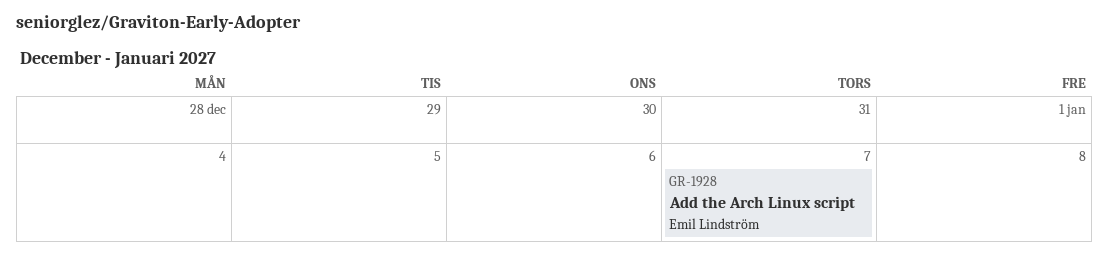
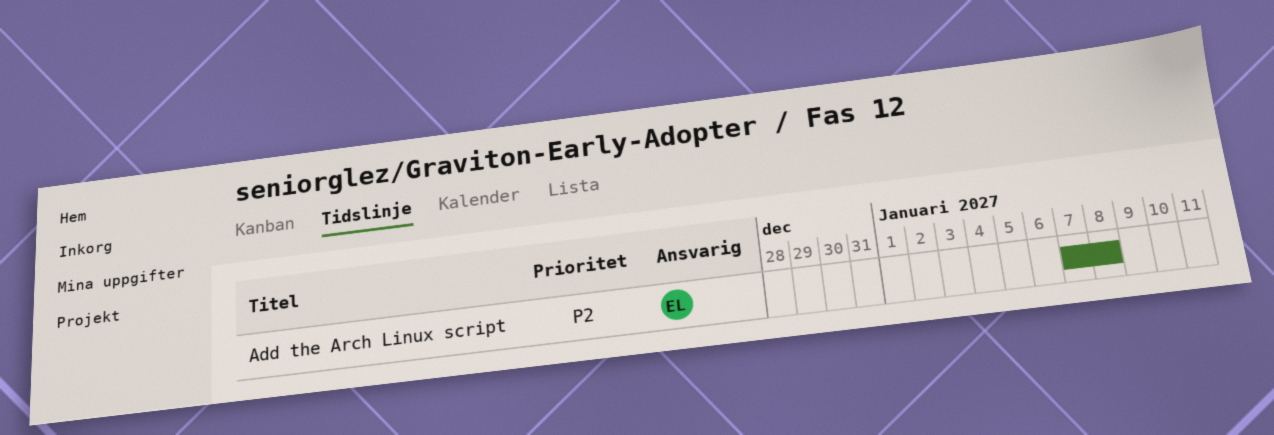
Add the Arch Linux script, due: Jan 7 -> Jan 8

